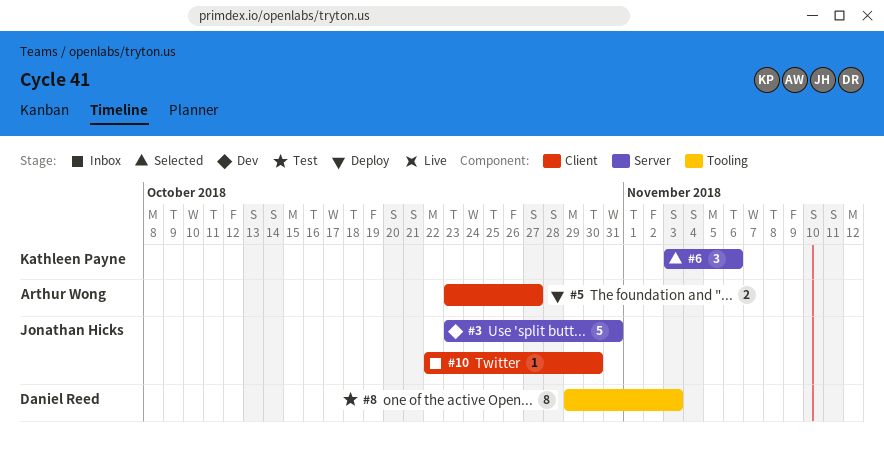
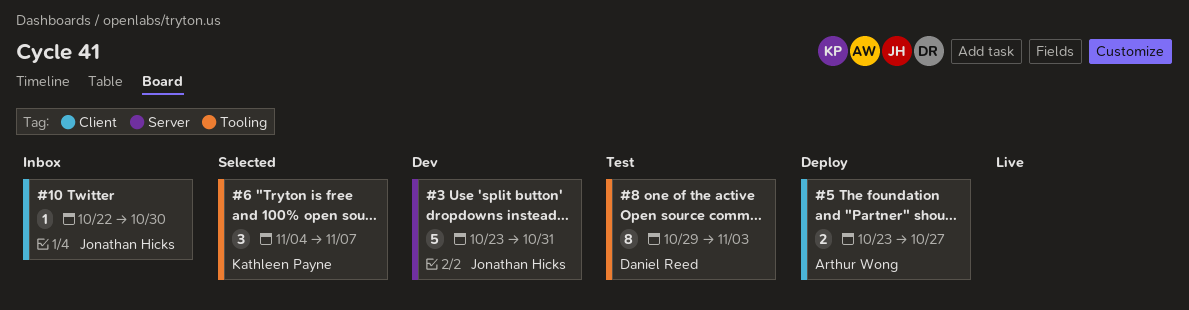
#6, label: Server -> Tooling
#6, start: Nov 3 -> Nov 4
#6, due: Nov 6 -> Nov 7

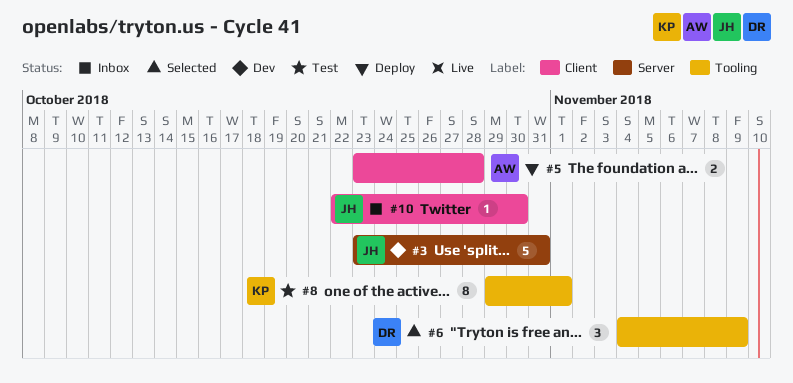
#5, due: Oct 27 -> Oct 28
#6, owner: Kathleen Payne -> Daniel Reed
#6, due: Nov 7 -> Nov 9
#8, owner: Daniel Reed -> Kathleen Payne
#8, due: Nov 3 -> Nov 1

